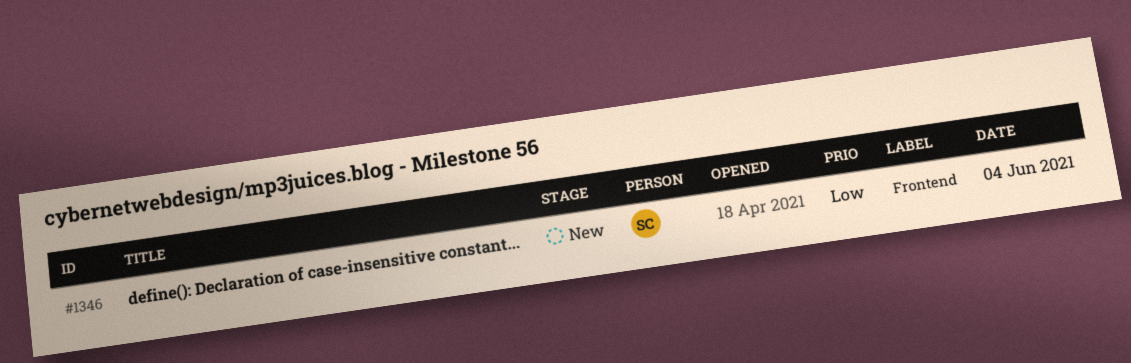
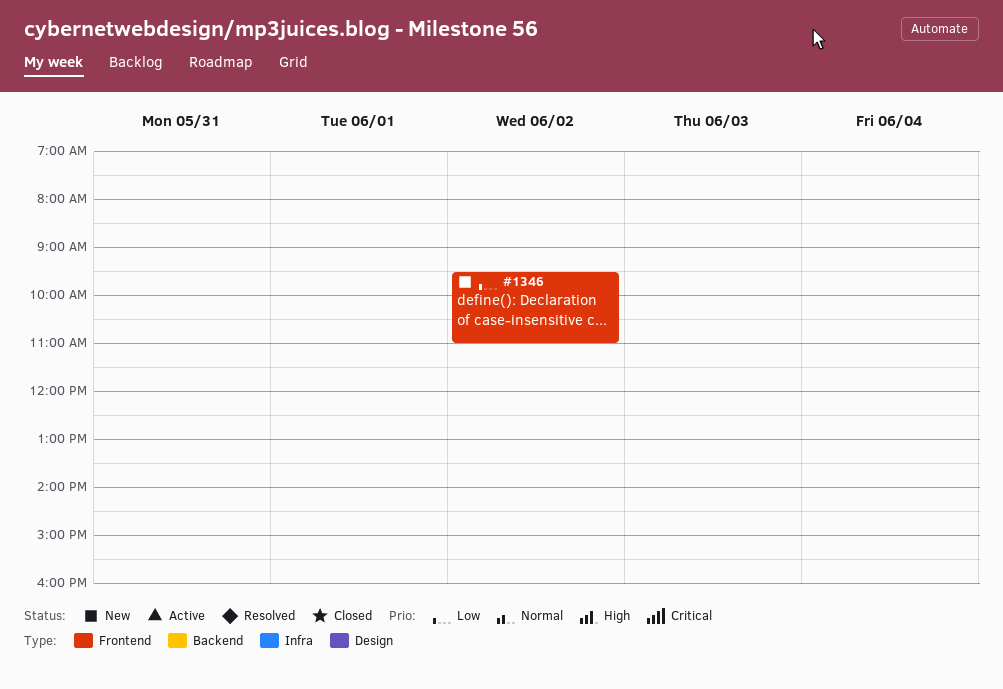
#1346, day: Jun 4 -> Jun 2

